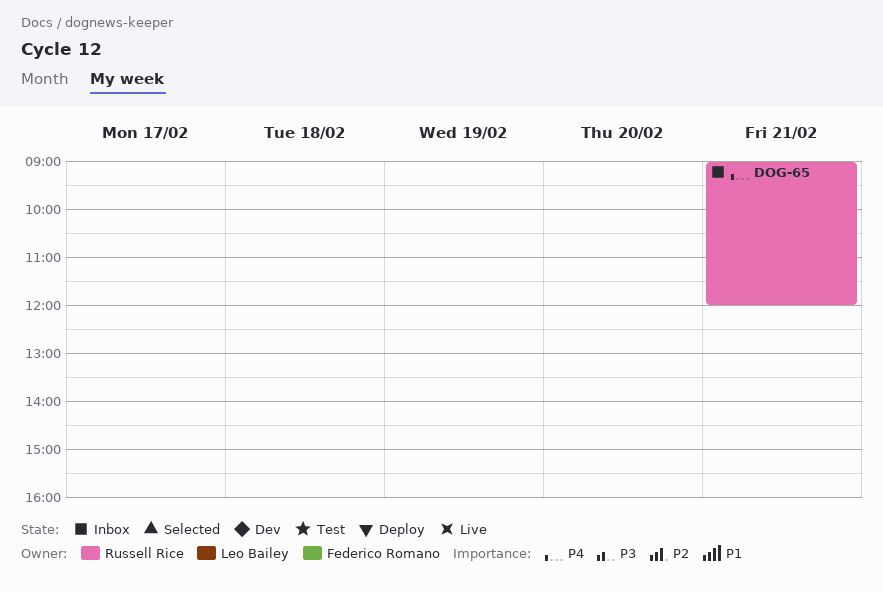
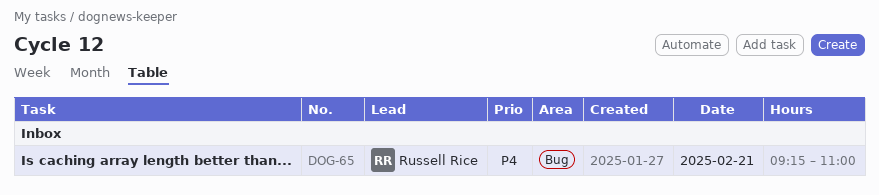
DOG-65, begins: 09:00 -> 09:15
DOG-65, ends: 12:00 -> 11:00

